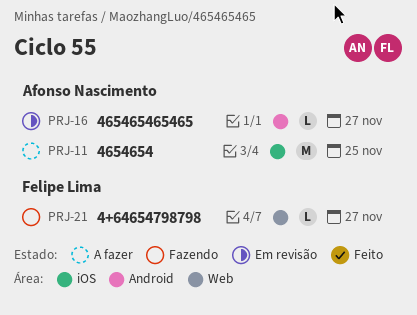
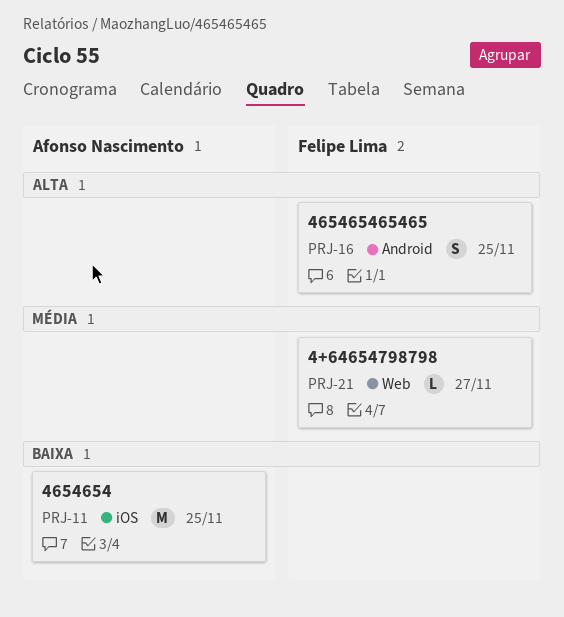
PRJ-16, owner: Afonso Nascimento -> Felipe Lima
PRJ-16, estimate: L -> S
PRJ-16, due: Nov 27 -> Nov 25

